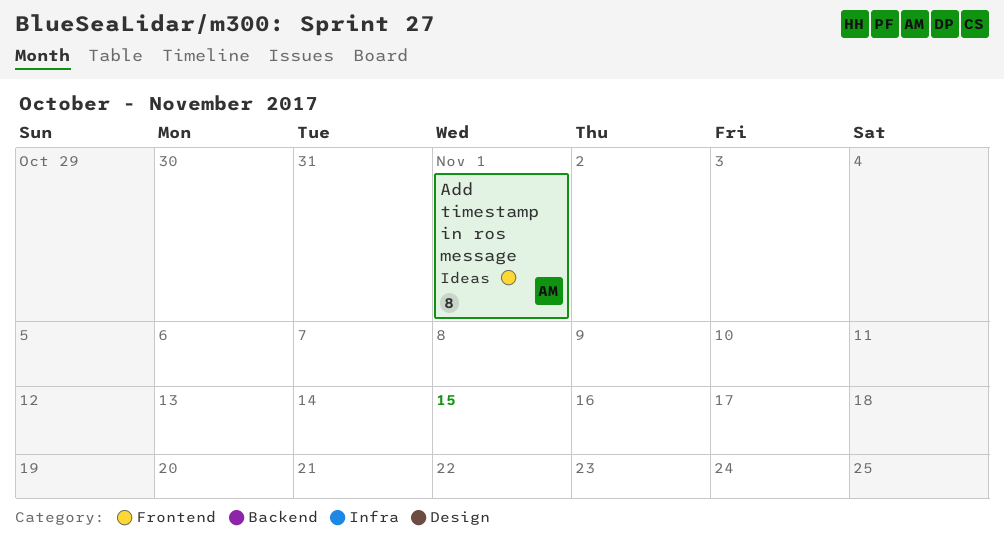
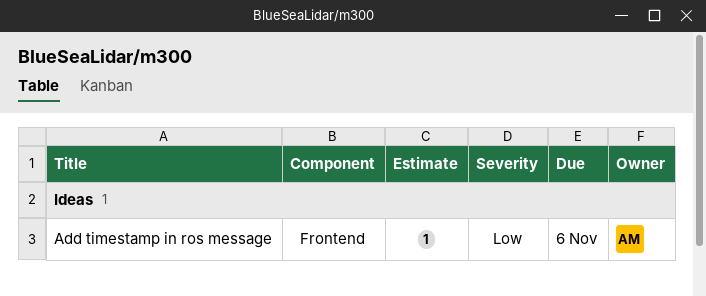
Add timestamp in ros message, estimate: 8 -> 1
Add timestamp in ros message, due: Nov 1 -> Nov 6

